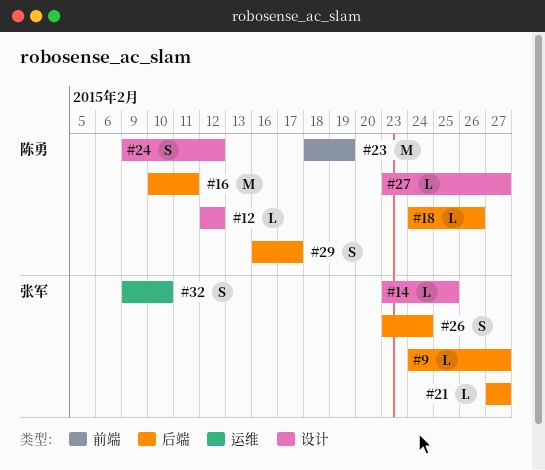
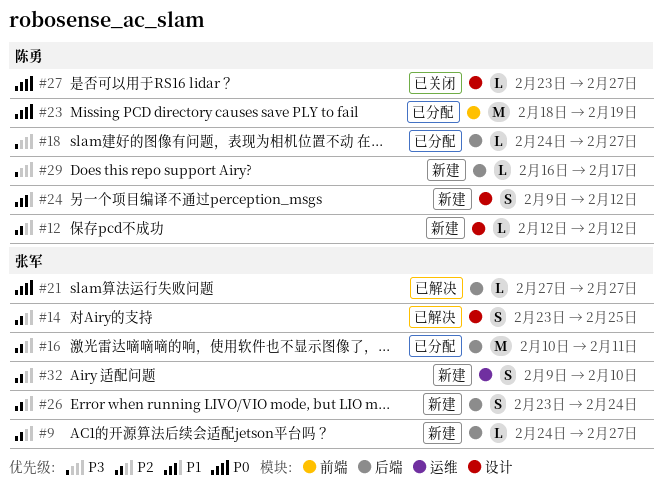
#14, estimate: L -> S
#16, owner: 陈勇 -> 张军
#18, due: Feb 26 -> Feb 27
#29, estimate: S -> L

